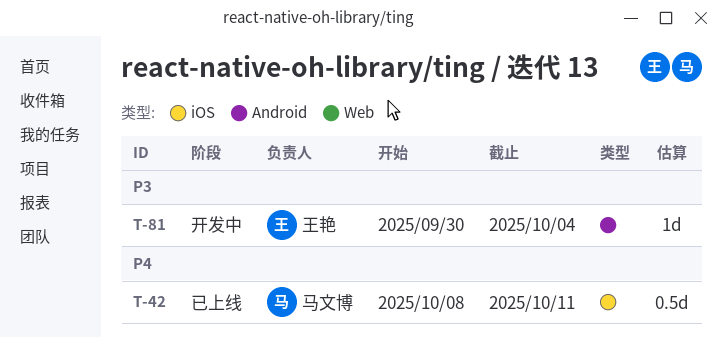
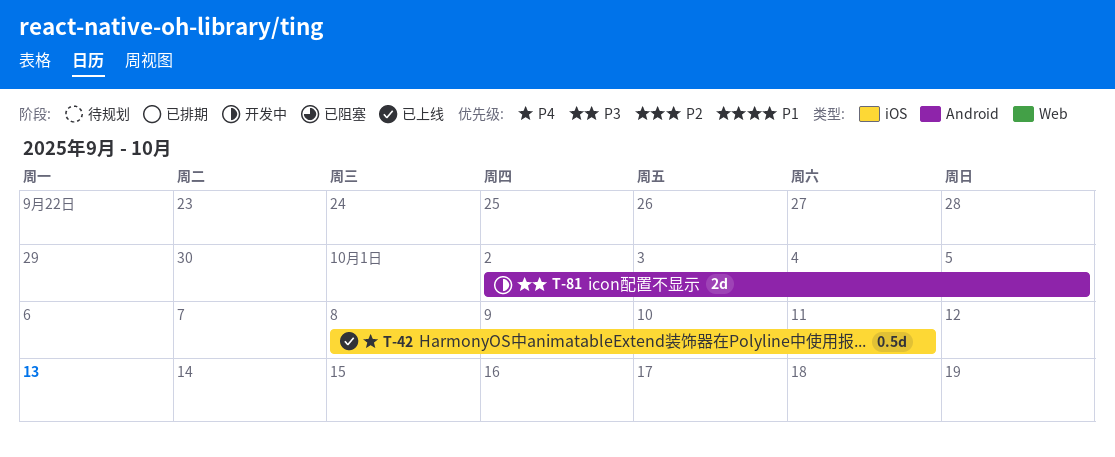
T-81, estimate: 1d -> 2d
T-81, start: Sep 30 -> Oct 2
T-81, due: Oct 4 -> Oct 5

